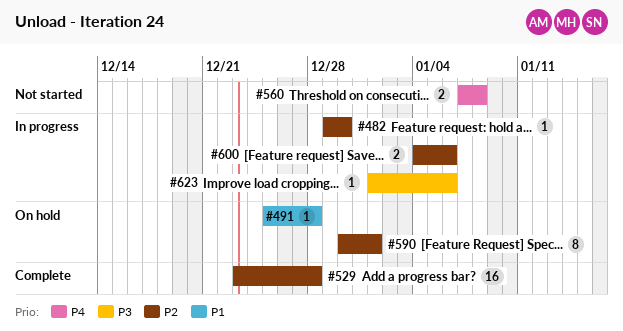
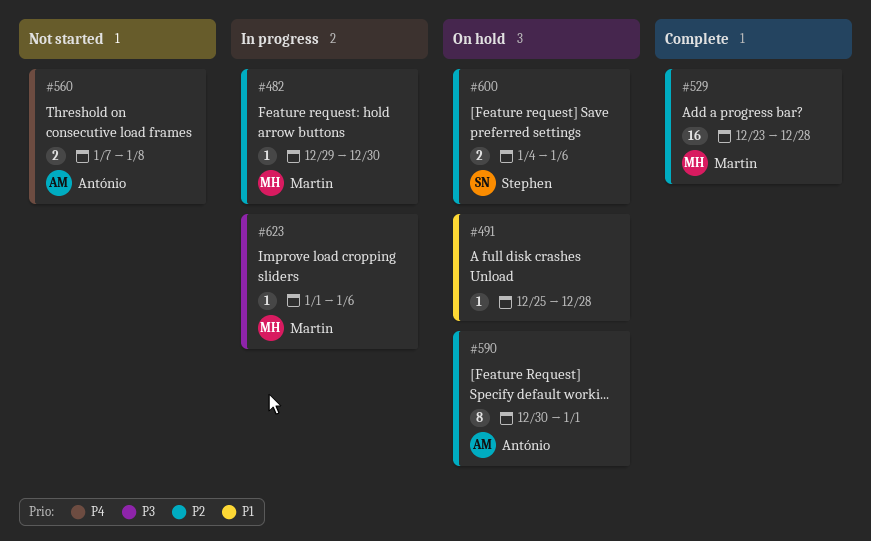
#600, status: In progress -> On hold

